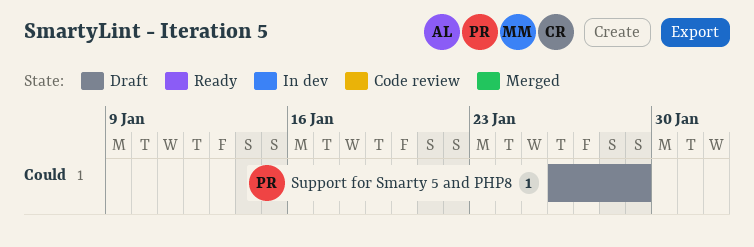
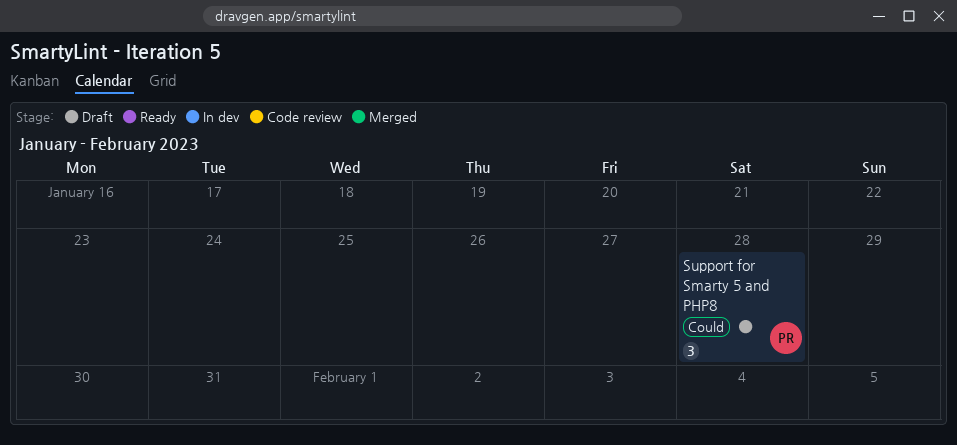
Support for Smarty 5 and PHP8, estimate: 1 -> 3
Support for Smarty 5 and PHP8, due: Jan 29 -> Jan 28

